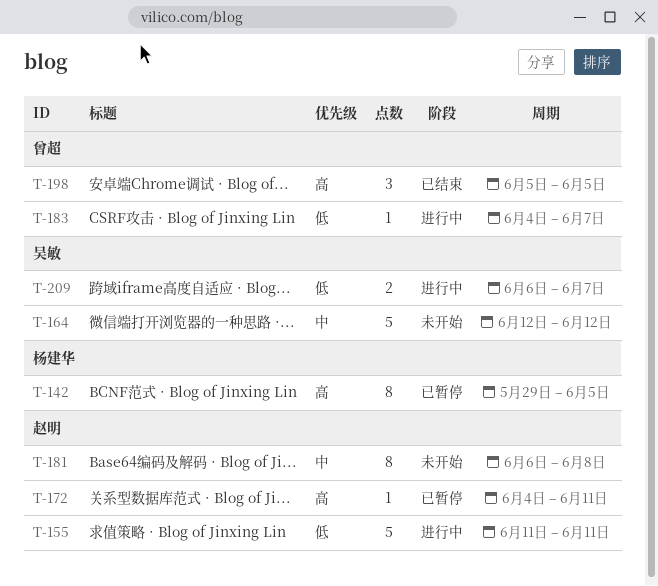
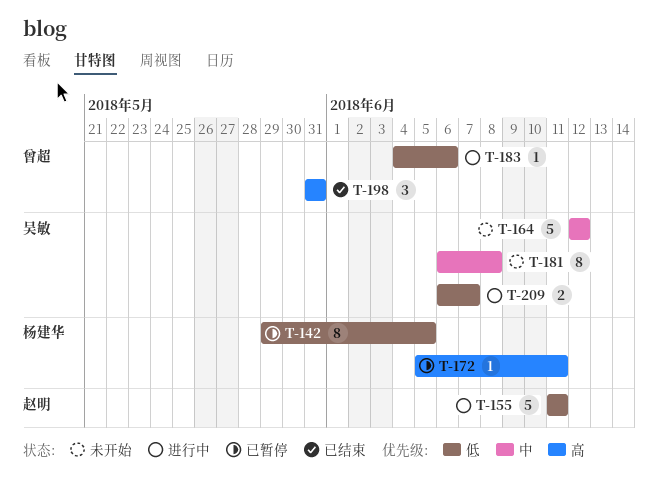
T-142, priority: 高 -> 低
T-172, owner: 赵明 -> 杨建华
T-172, start: Jun 4 -> Jun 5
T-181, owner: 赵明 -> 吴敏
T-183, due: Jun 7 -> Jun 6
T-198, start: Jun 5 -> May 31
T-198, due: Jun 5 -> May 31

